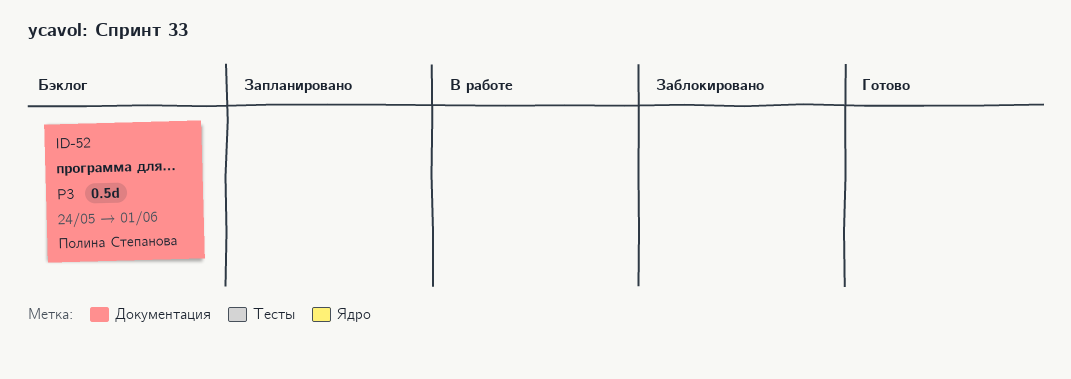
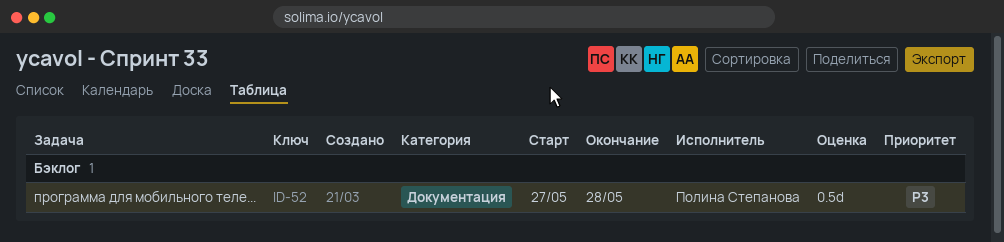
ID-52, start: May 24 -> May 27
ID-52, due: Jun 1 -> May 28

